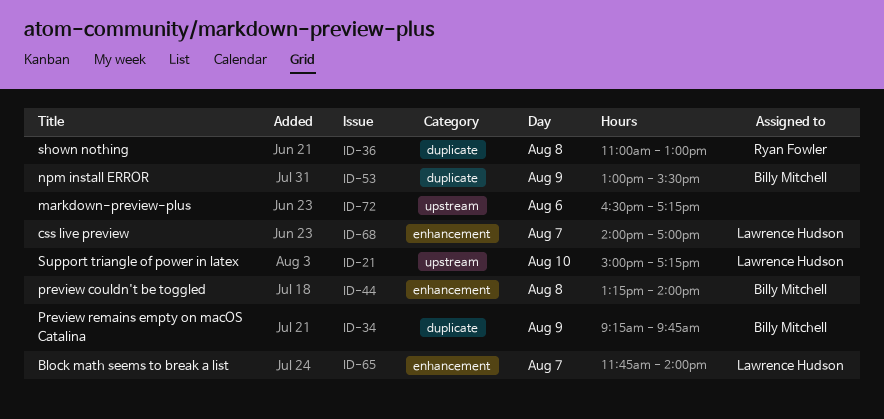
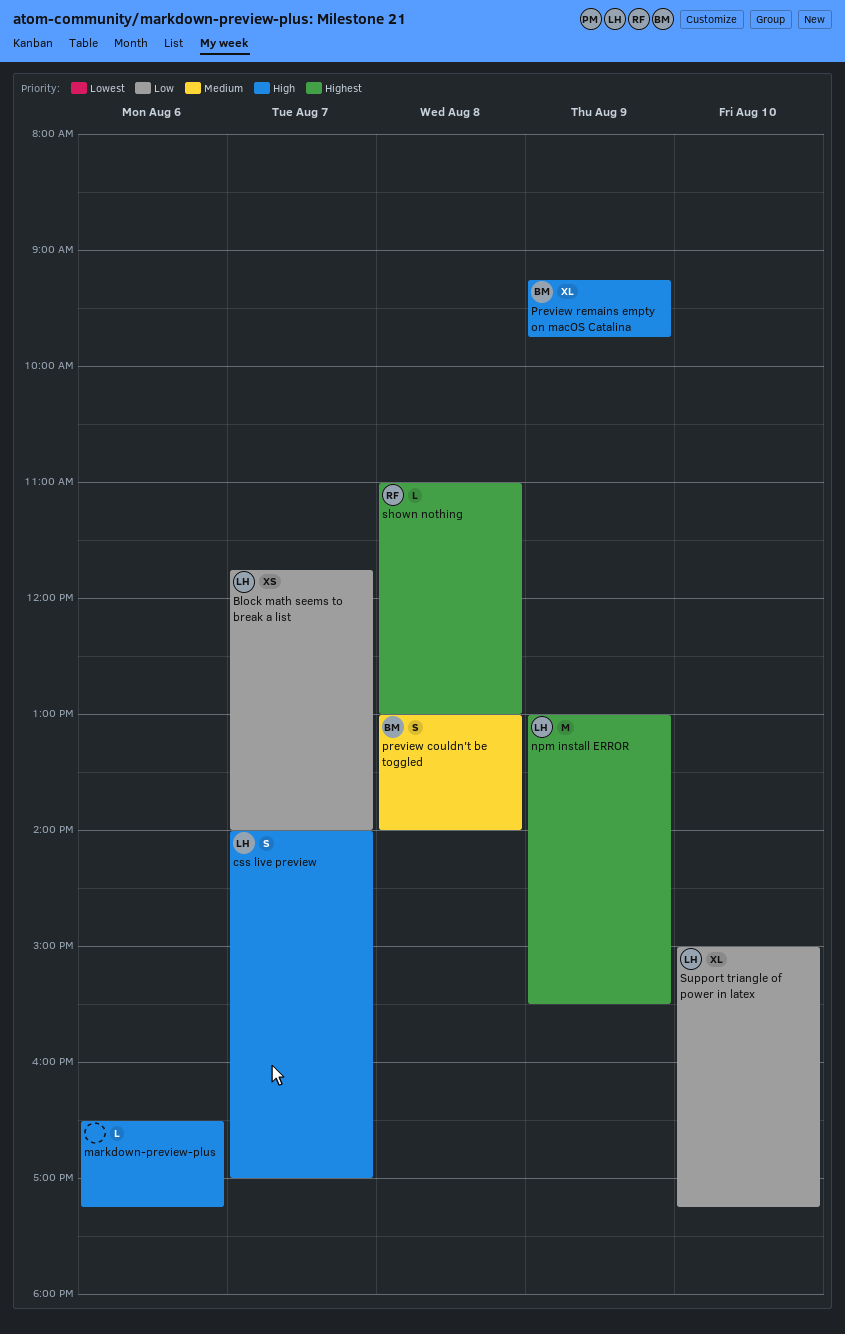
npm install ERROR, owner: Billy Mitchell -> Lawrence Hudson
preview couldn't be toggled, begins: 13:15 -> 13:00

